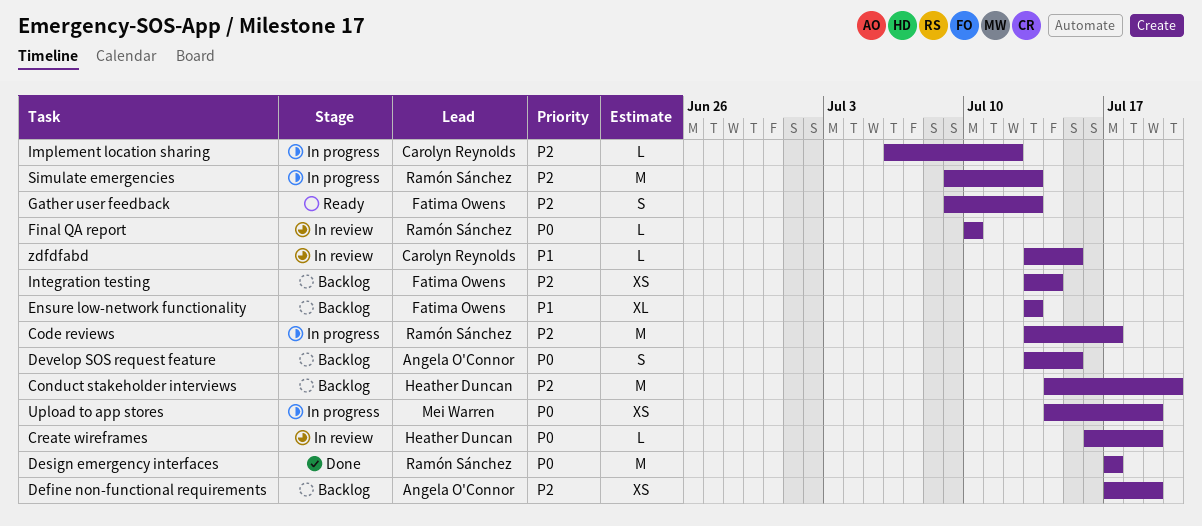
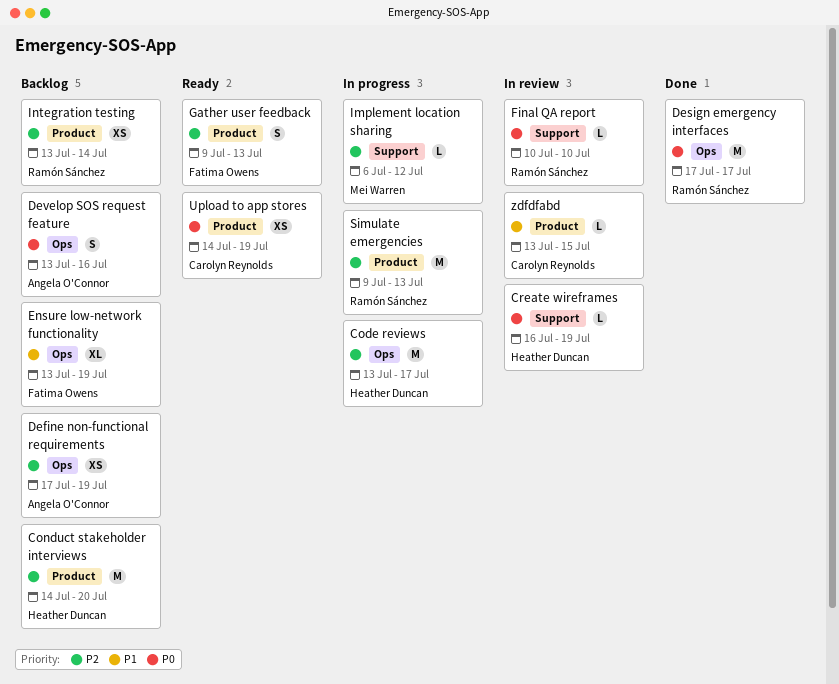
Code reviews, owner: Ramón Sánchez -> Heather Duncan
Develop SOS request feature, due: Jul 15 -> Jul 16
Ensure low-network functionality, due: Jul 13 -> Jul 19
Implement location sharing, owner: Carolyn Reynolds -> Mei Warren
Integration testing, owner: Fatima Owens -> Ramón Sánchez
Upload to app stores, status: In progress -> Ready
Upload to app stores, owner: Mei Warren -> Carolyn Reynolds

